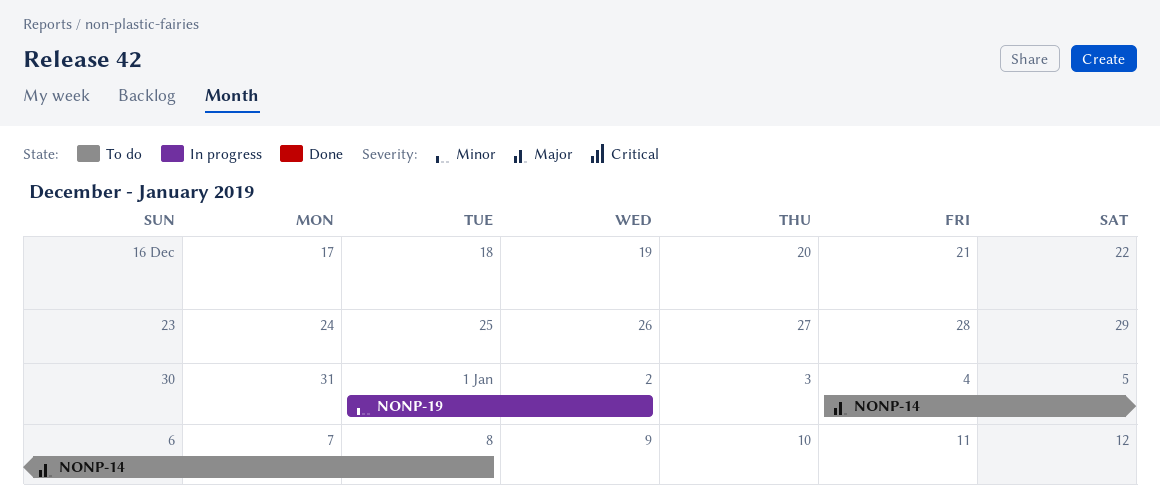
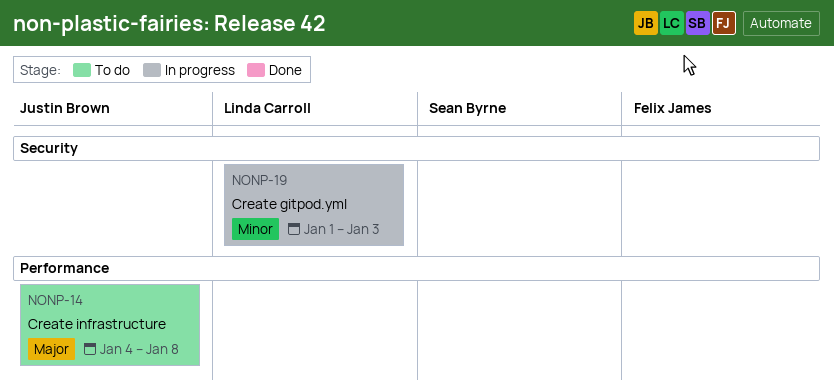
NONP-19, due: Jan 2 -> Jan 3

